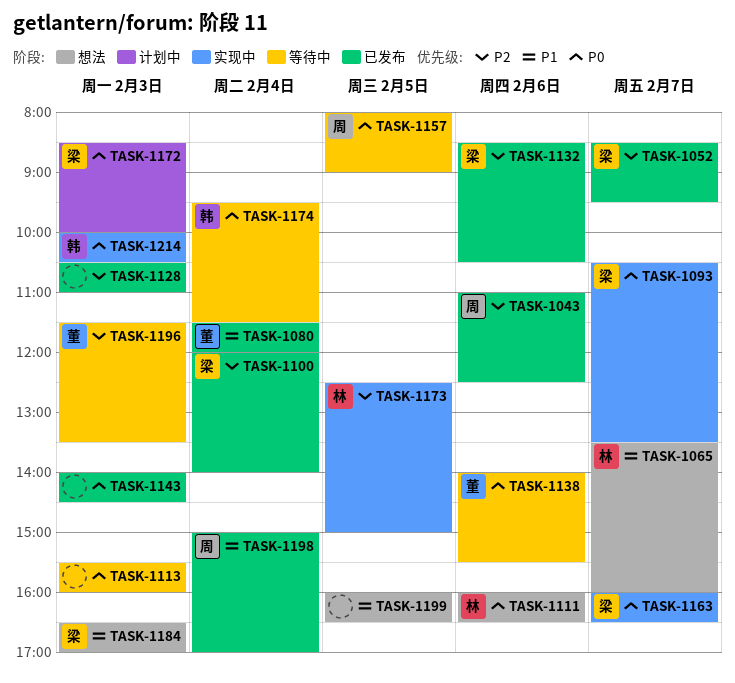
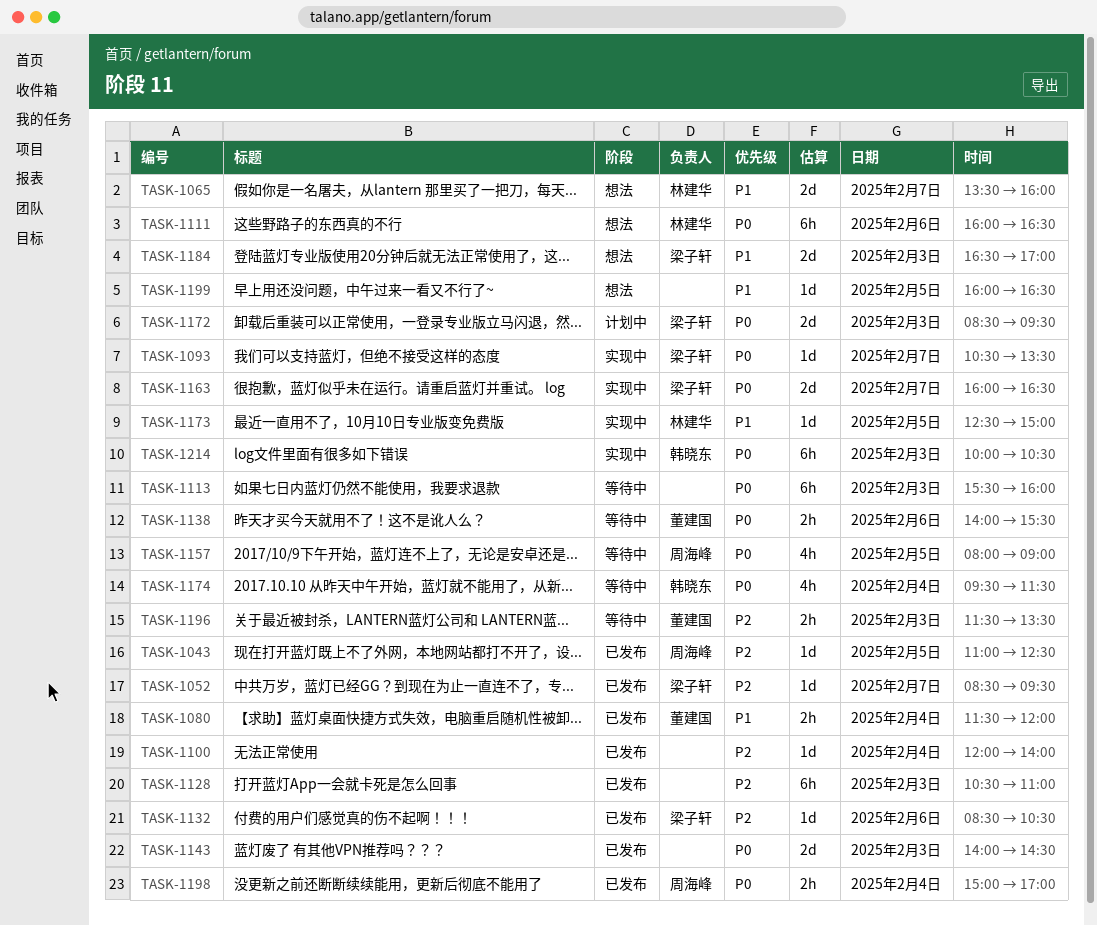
TASK-1043, day: Feb 6 -> Feb 5
TASK-1100, owner: 梁子轩 -> none
TASK-1172, ends: 10:00 -> 09:30
TASK-1173, priority: P2 -> P1
TASK-1198, priority: P1 -> P0

